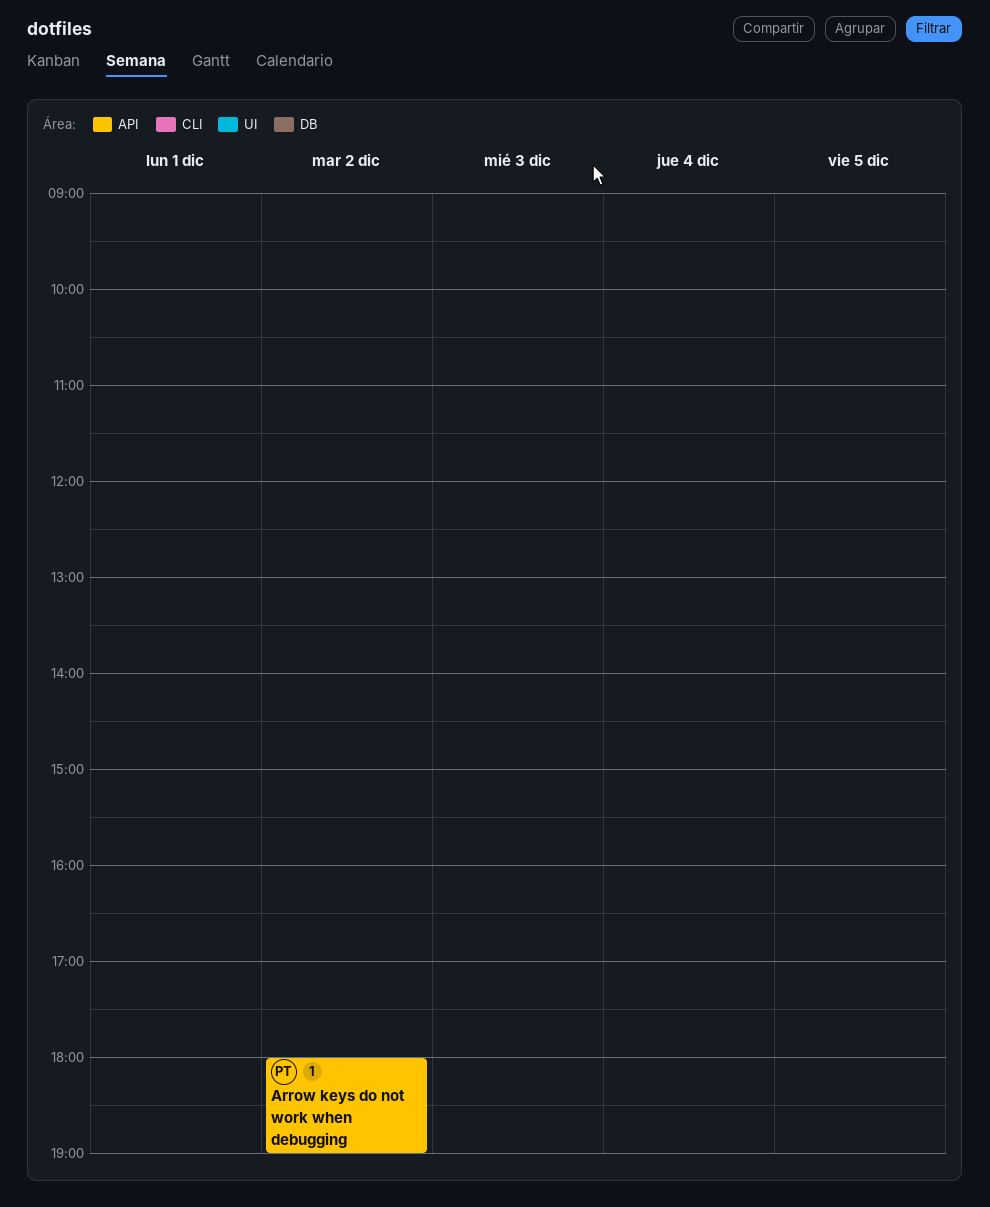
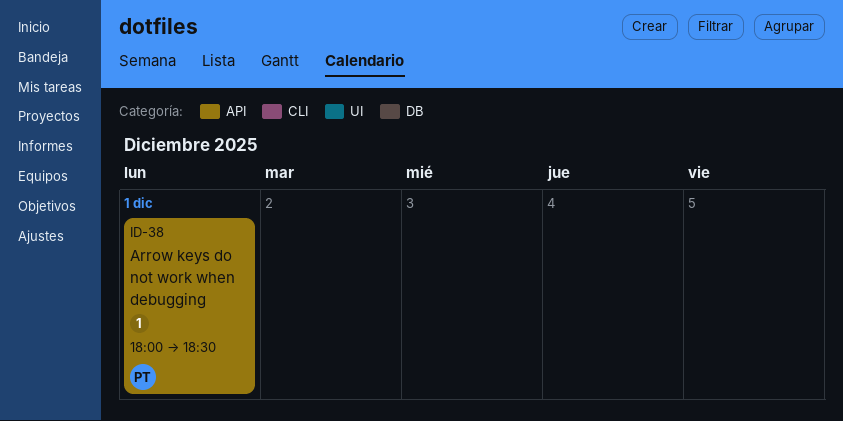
Arrow keys do not work when debugging, day: Dec 2 -> Dec 1
Arrow keys do not work when debugging, ends: 19:00 -> 18:30

